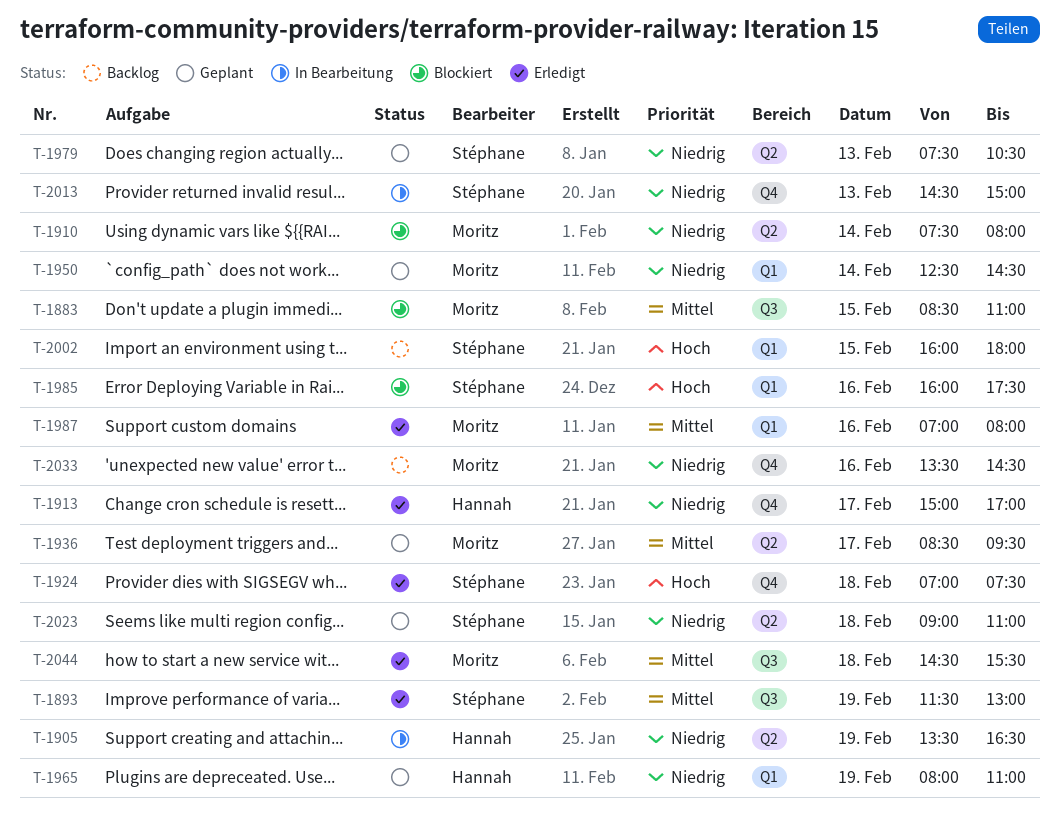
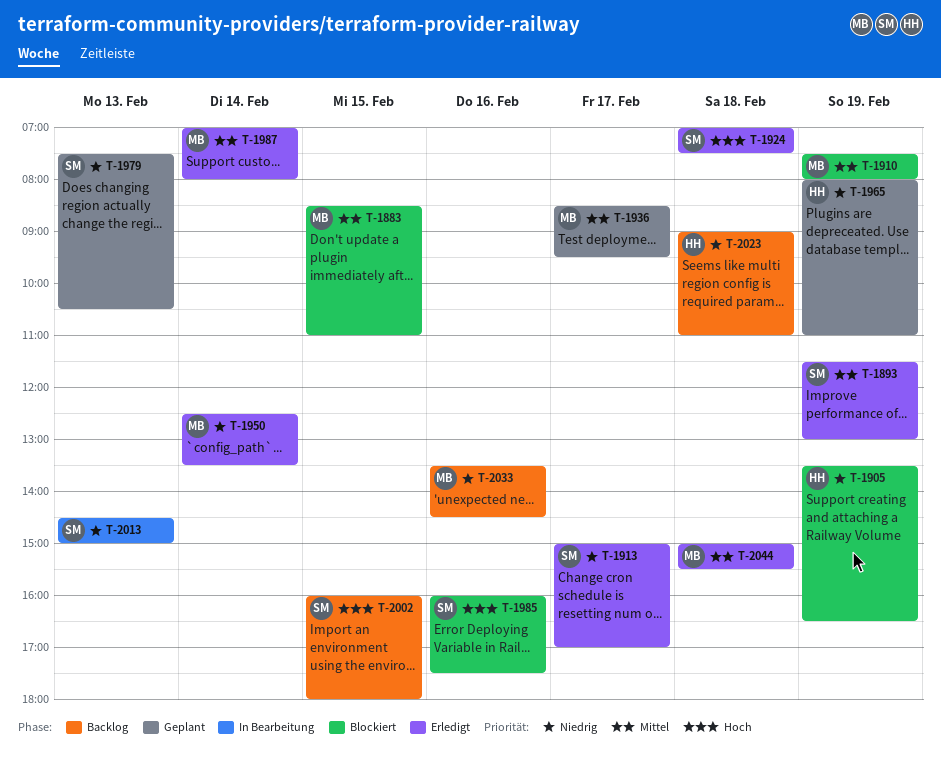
T-1905, status: In Bearbeitung -> Blockiert
T-1910, priority: Niedrig -> Mittel
T-1910, day: Feb 14 -> Feb 19
T-1913, owner: Hannah -> Stéphane
T-1950, status: Geplant -> Erledigt
T-1950, ends: 14:30 -> 13:30
T-1987, day: Feb 16 -> Feb 14
T-2023, status: Geplant -> Backlog
T-2023, owner: Stéphane -> Hannah
T-2044, begins: 14:30 -> 15:00

